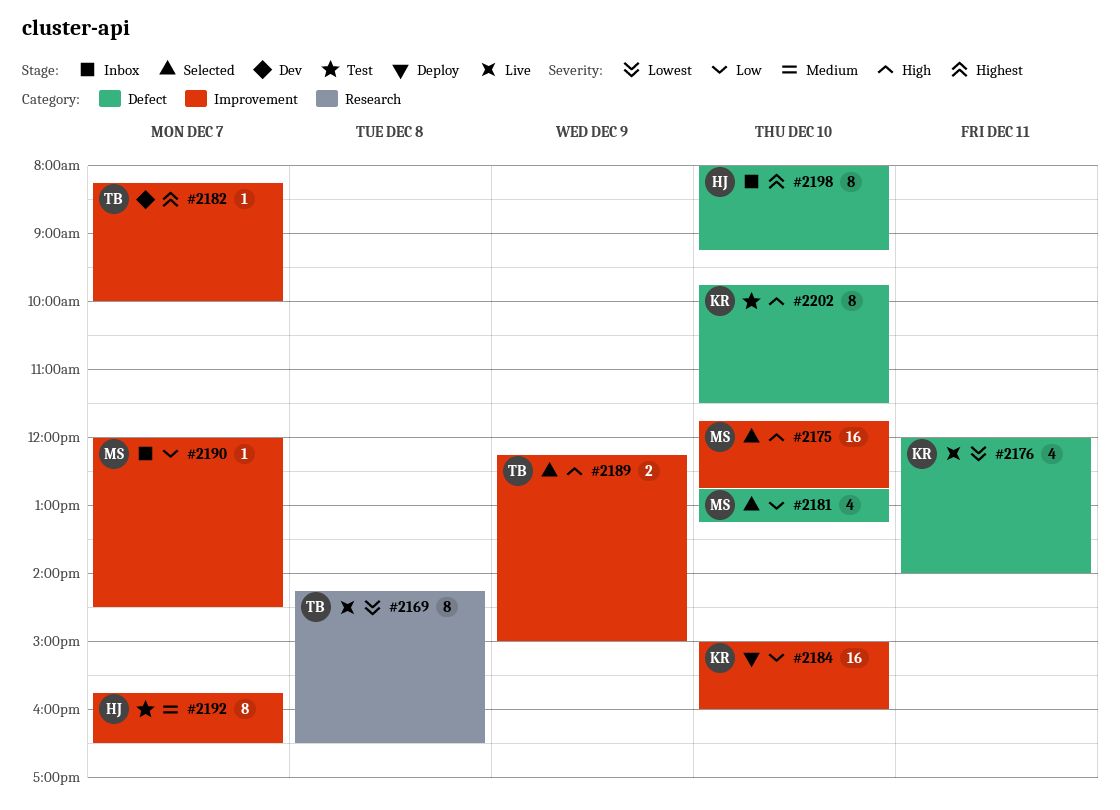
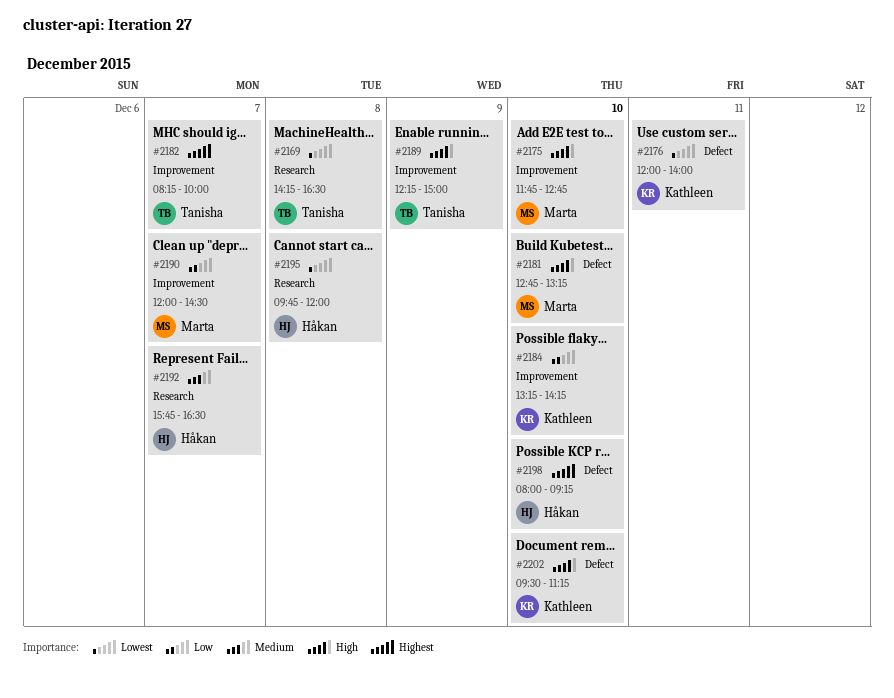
#2181, priority: Low -> High
#2184, begins: 15:00 -> 13:15
#2184, ends: 16:00 -> 14:15
#2192, label: Improvement -> Research
#2195: none -> present
#2202, begins: 09:45 -> 09:30
#2202, ends: 11:30 -> 11:15

